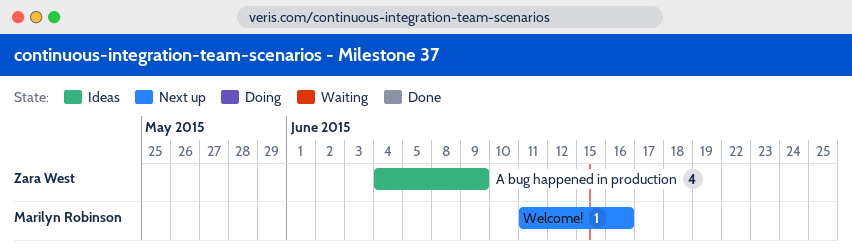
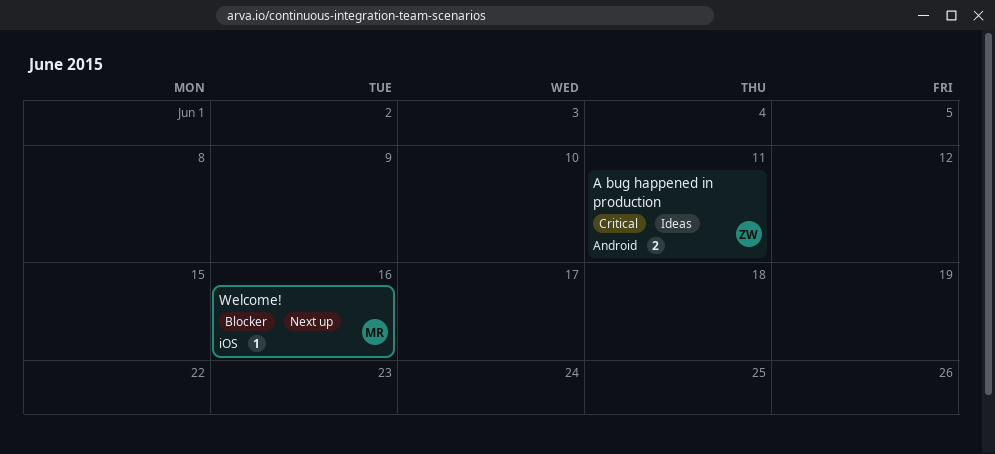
A bug happened in production, estimate: 4 -> 2
A bug happened in production, due: Jun 9 -> Jun 11

